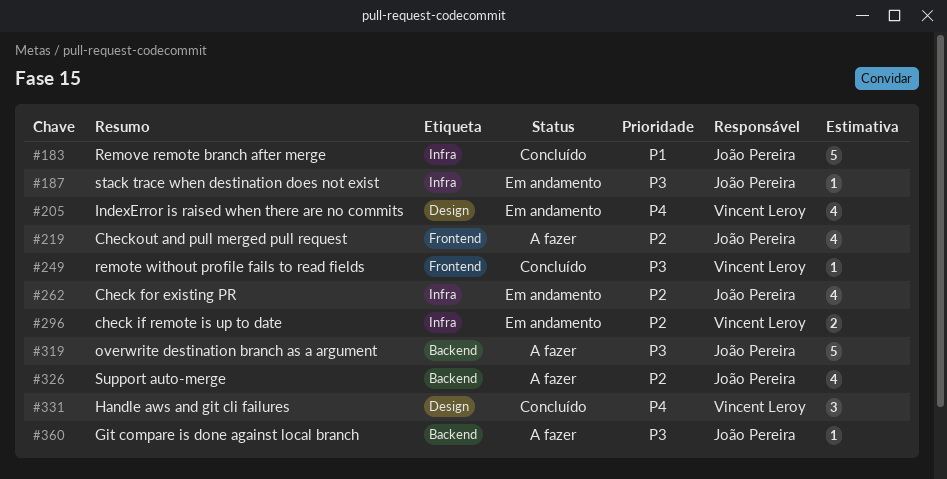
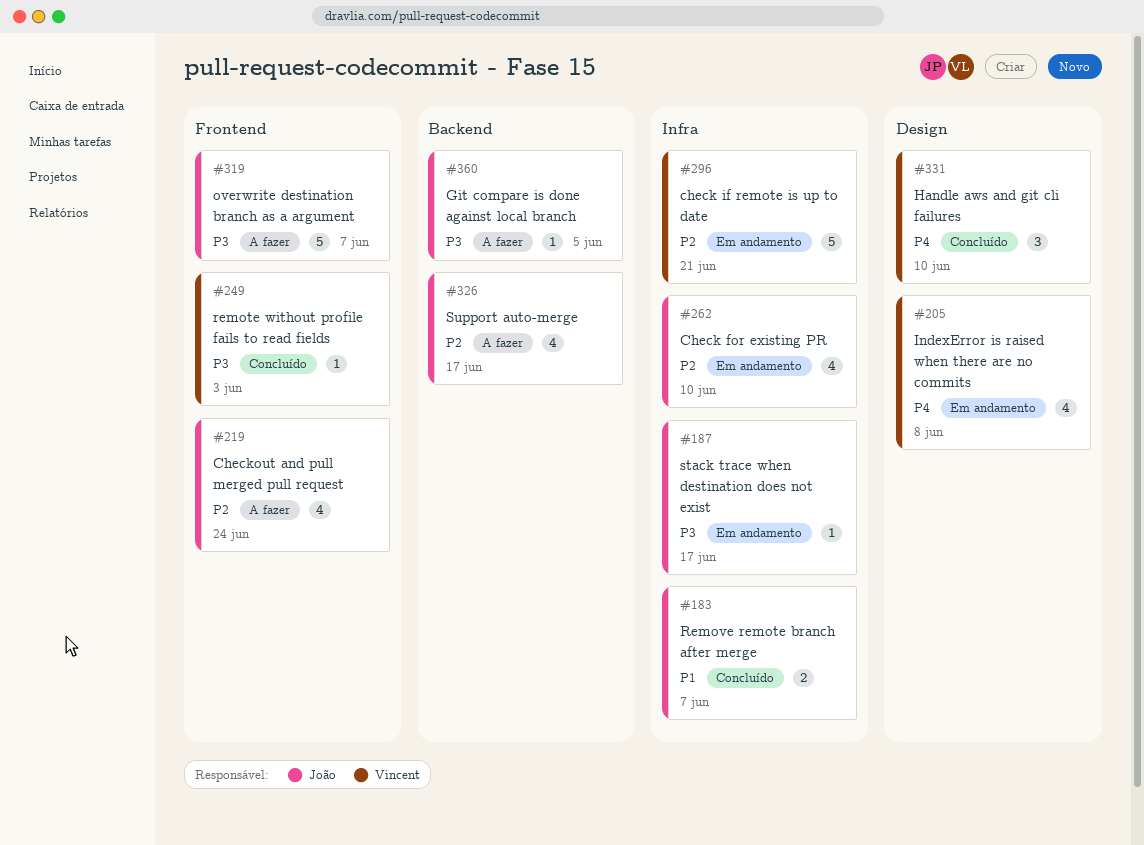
#183, estimate: 5 -> 2
#296, estimate: 2 -> 5
#319, label: Backend -> Frontend

